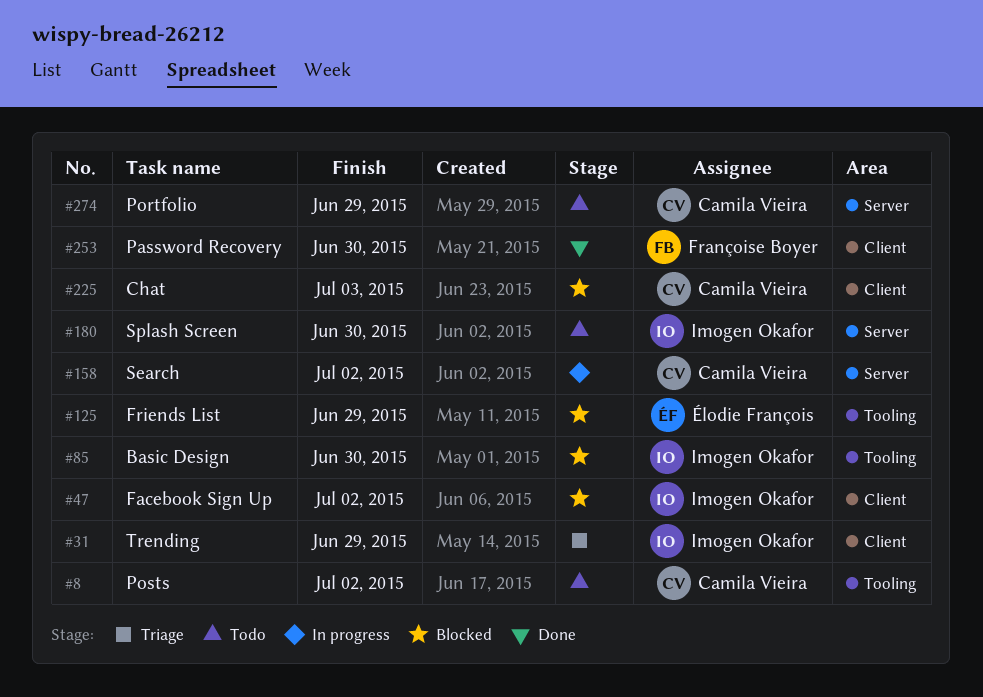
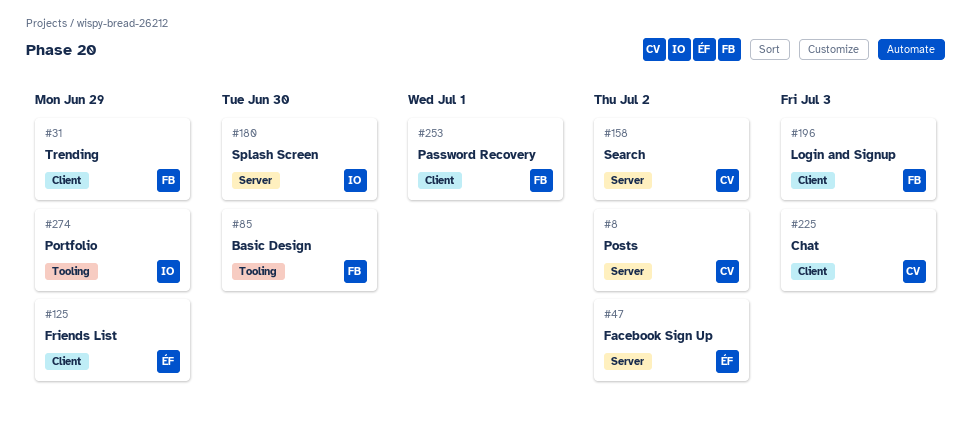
#8, label: Tooling -> Server
#31, owner: Imogen Okafor -> Françoise Boyer
#47, owner: Imogen Okafor -> Élodie François
#47, label: Client -> Server
#85, owner: Imogen Okafor -> Françoise Boyer
#125, label: Tooling -> Client
#196: none -> present
#253, due: Jun 30 -> Jul 1
#274, owner: Camila Vieira -> Imogen Okafor
#274, label: Server -> Tooling

